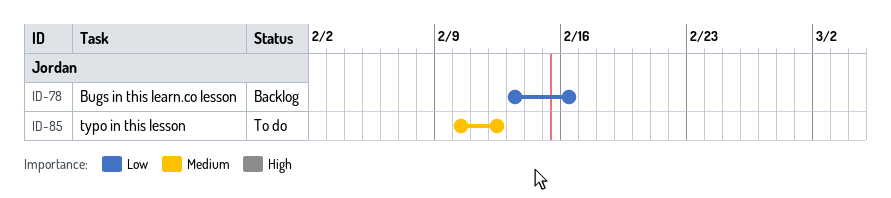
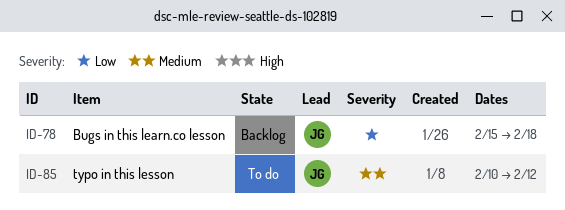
ID-78, start: Feb 13 -> Feb 15
ID-78, due: Feb 16 -> Feb 18

